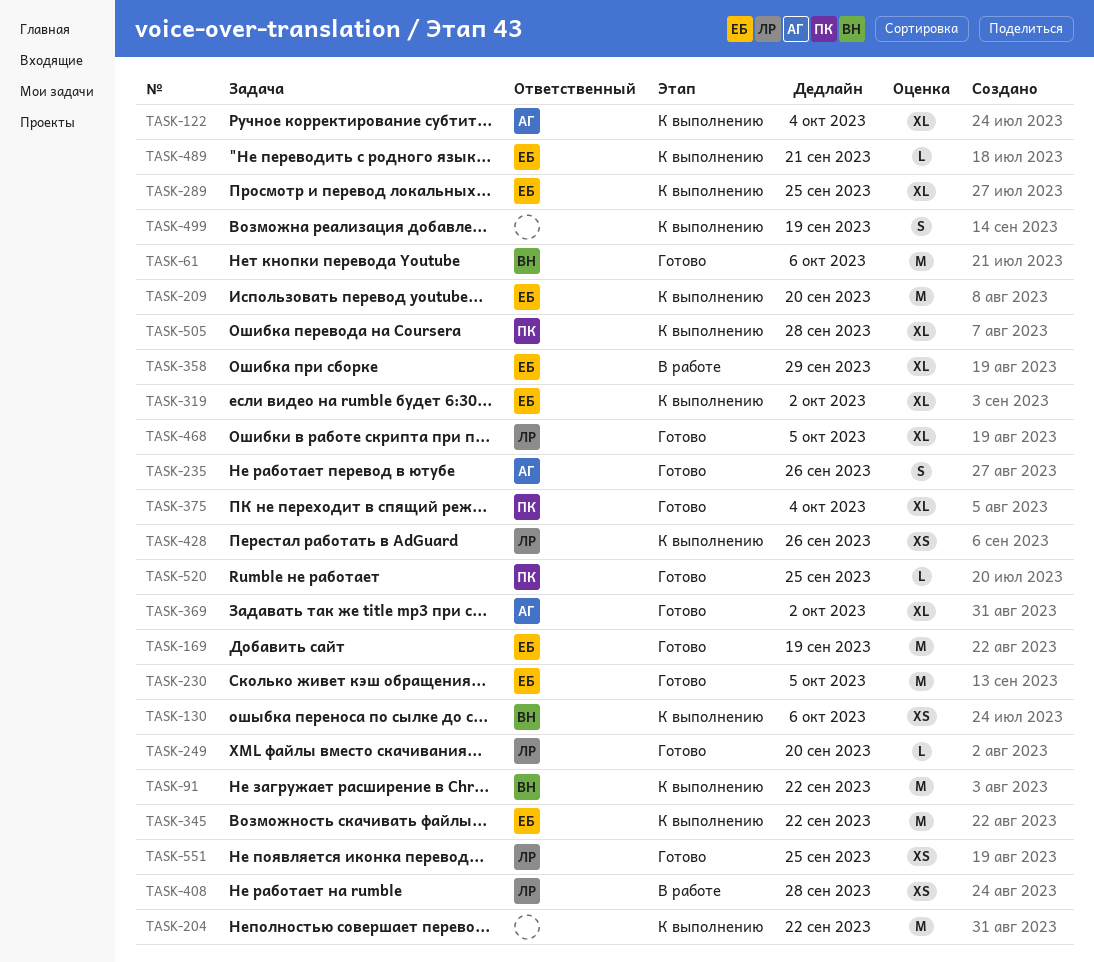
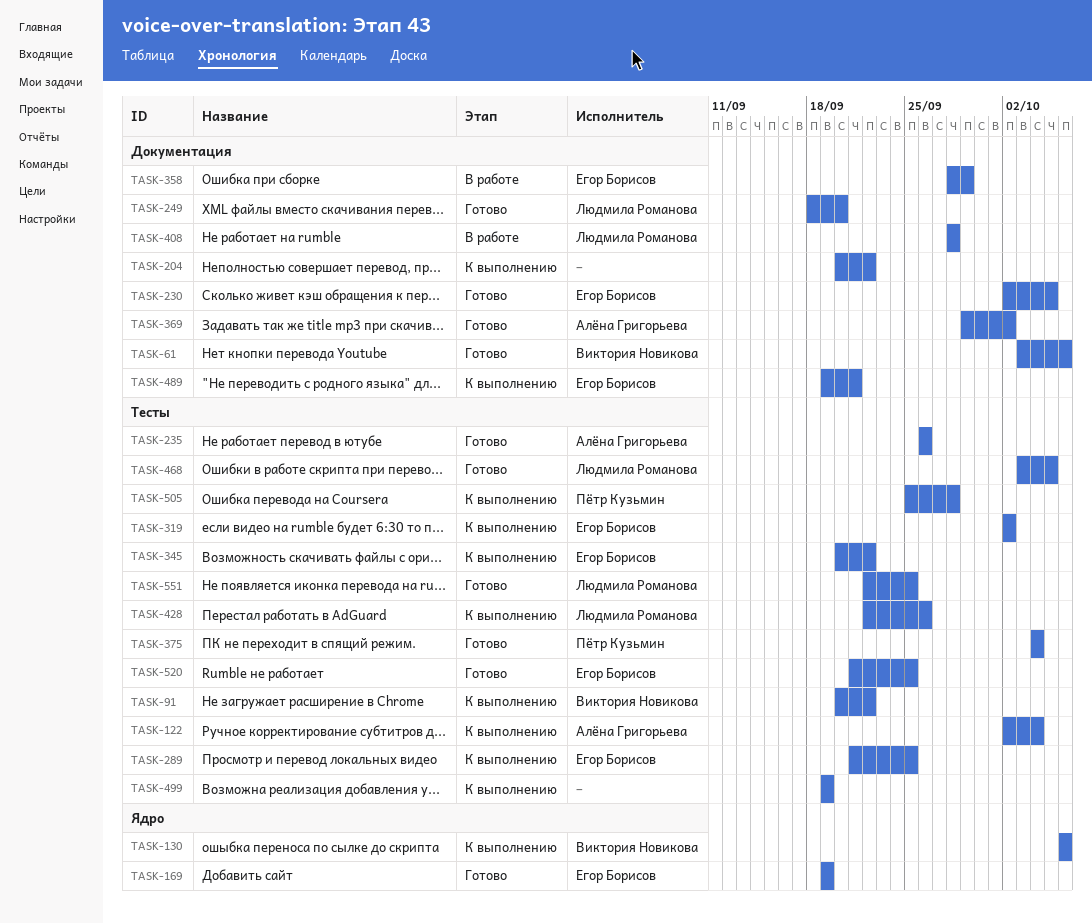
TASK-209: present -> none
TASK-520, owner: Пётр Кузьмин -> Егор Борисов

